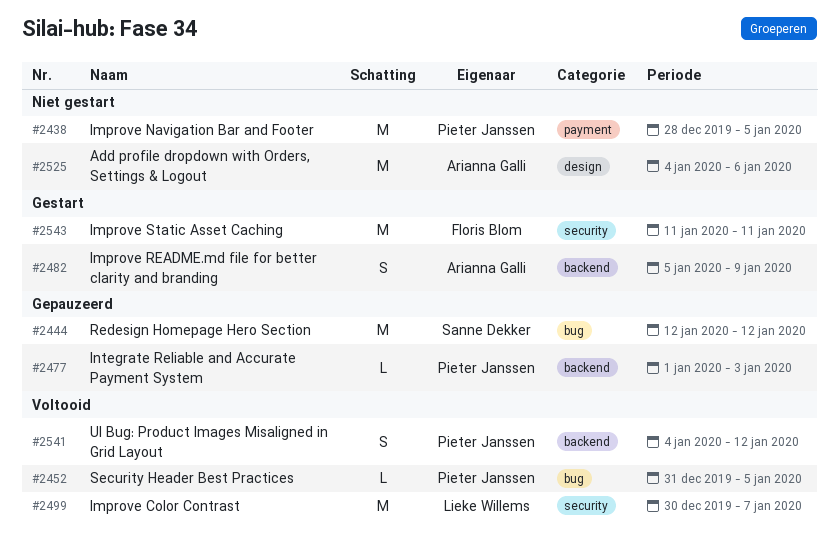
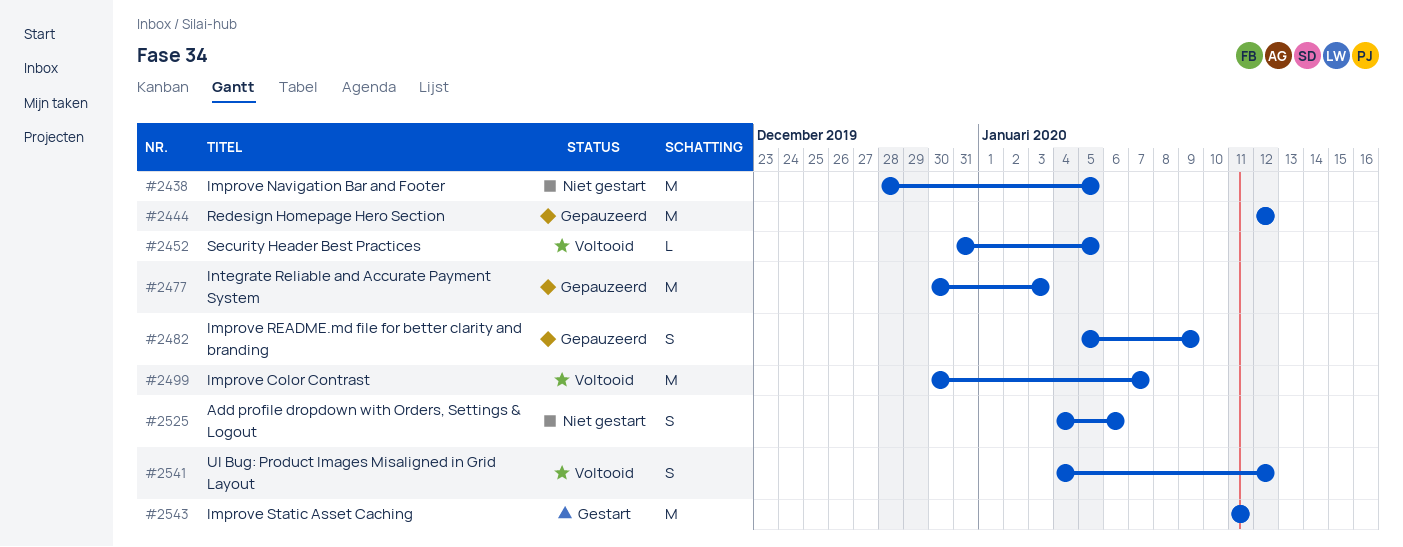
#2477, estimate: L -> M
#2477, start: Jan 1 -> Dec 30
#2482, status: Gestart -> Gepauzeerd
#2525, estimate: M -> S

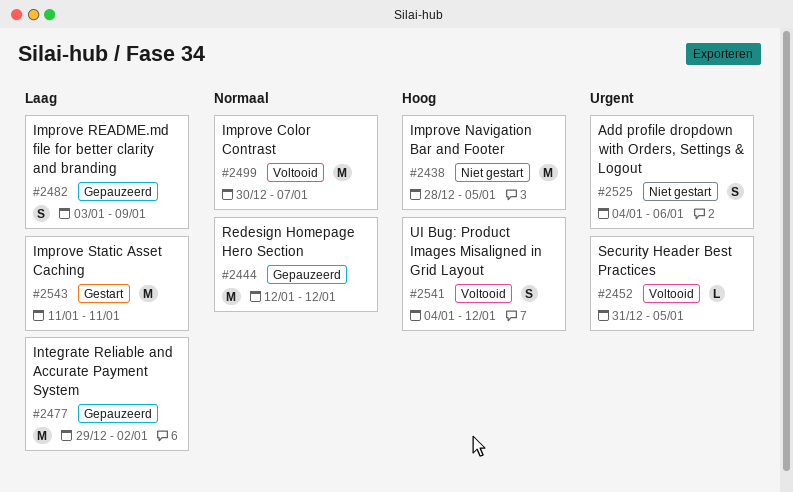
#2477, start: Dec 30 -> Dec 29
#2477, due: Jan 3 -> Jan 2
#2482, start: Jan 5 -> Jan 3

